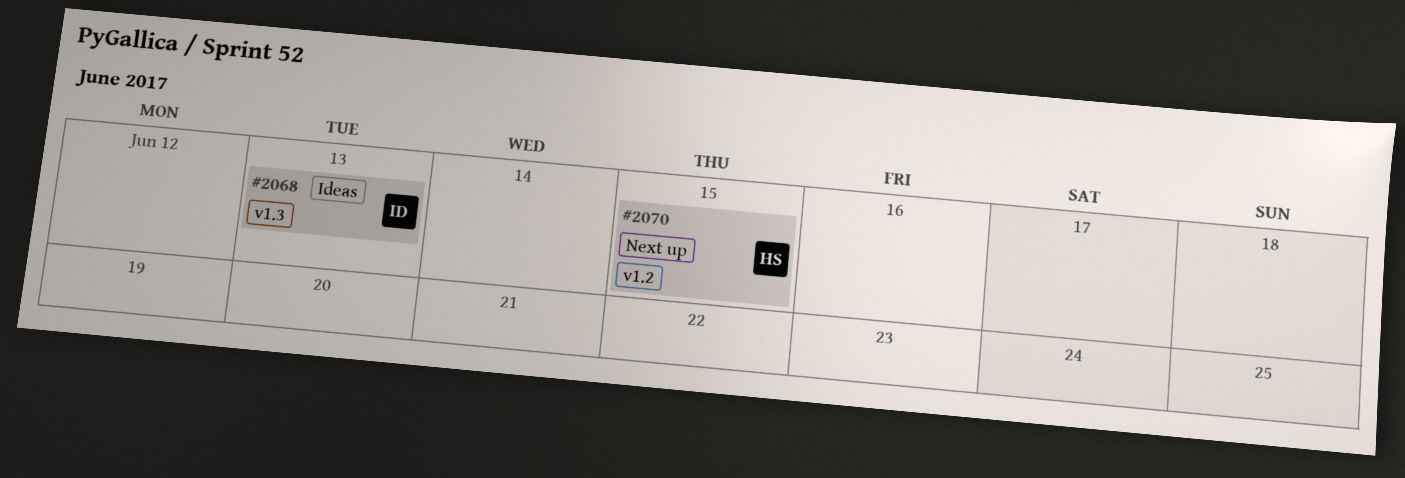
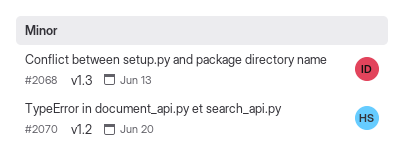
#2070, due: Jun 15 -> Jun 20

